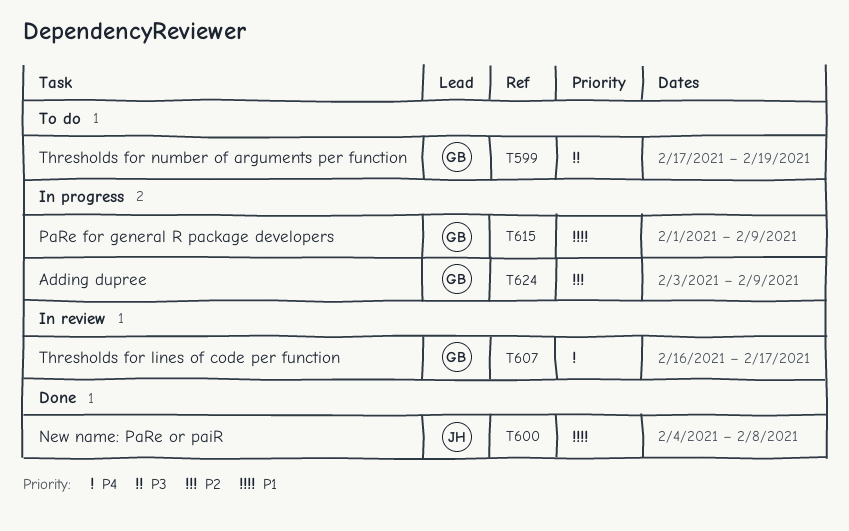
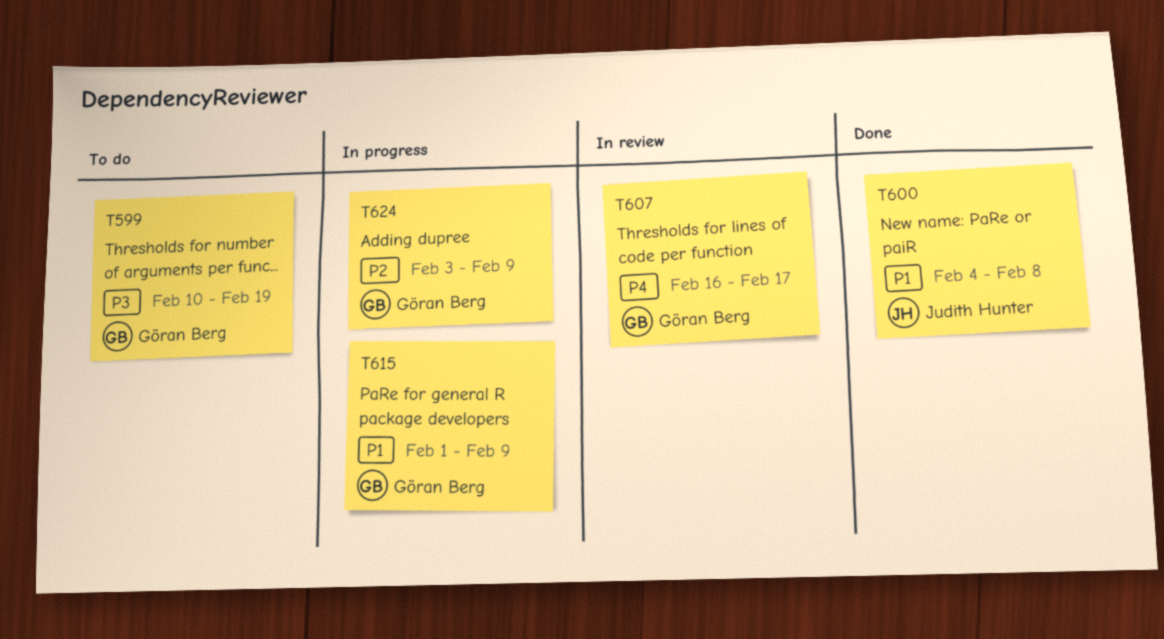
T599, start: Feb 17 -> Feb 10

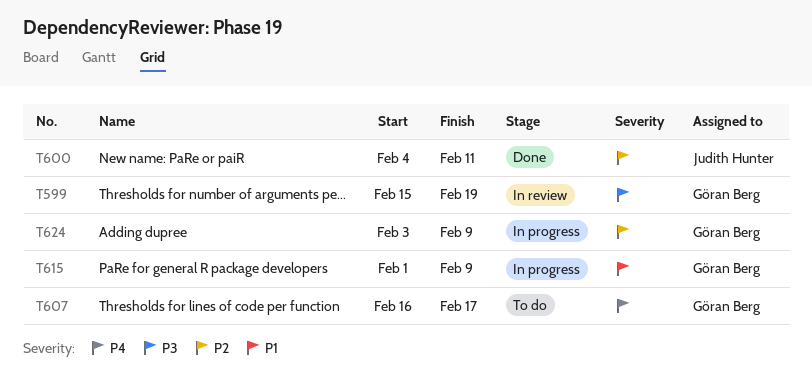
T599, status: To do -> In review
T599, start: Feb 10 -> Feb 15
T600, priority: P1 -> P2
T600, due: Feb 8 -> Feb 11
T607, status: In review -> To do

